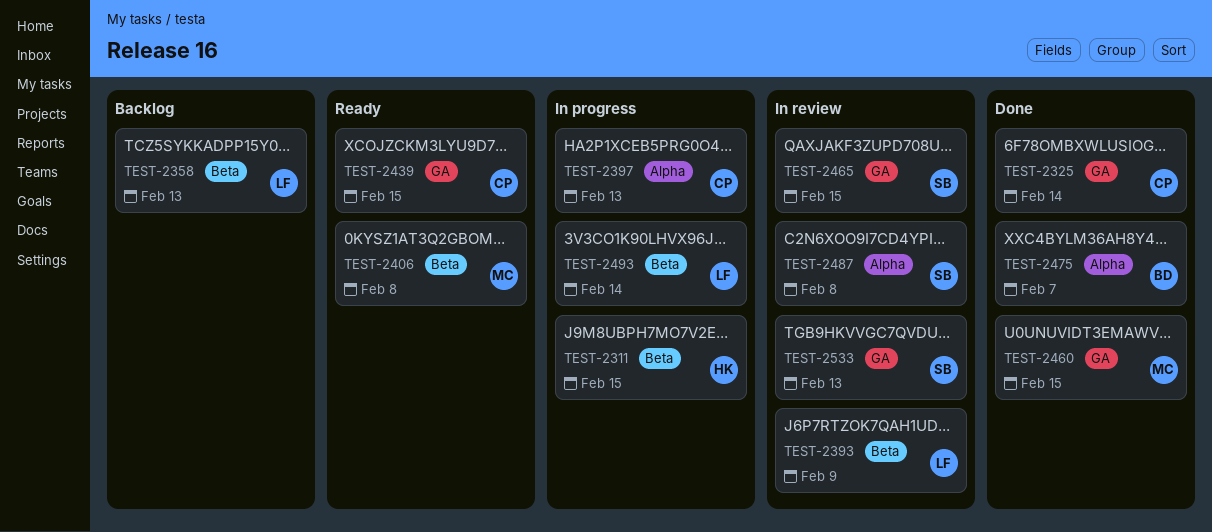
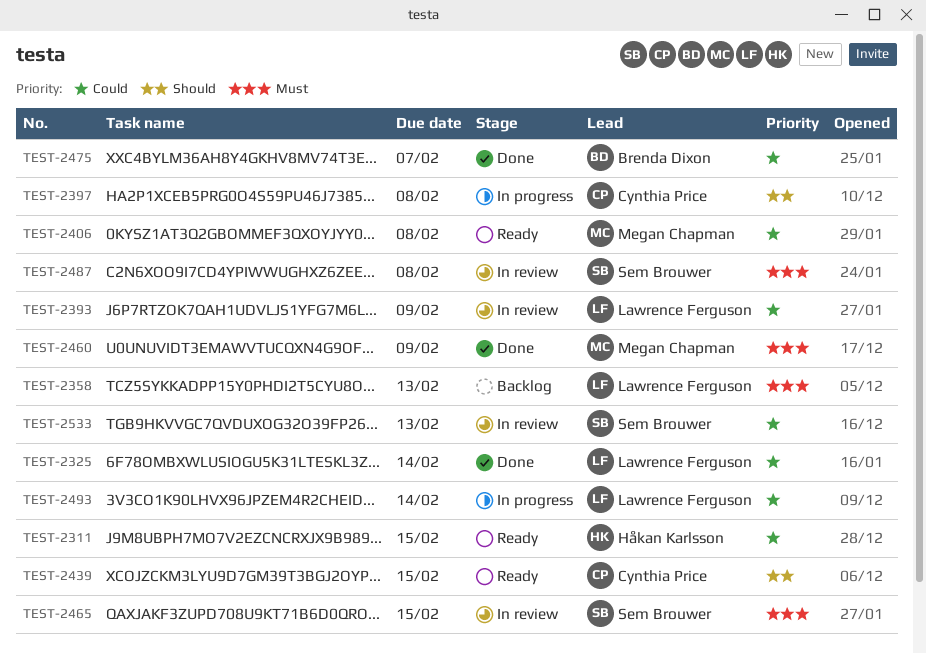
TEST-2311, status: In progress -> Ready
TEST-2325, owner: Cynthia Price -> Lawrence Ferguson
TEST-2397, due: Feb 13 -> Feb 8
TEST-2460, due: Feb 15 -> Feb 9

